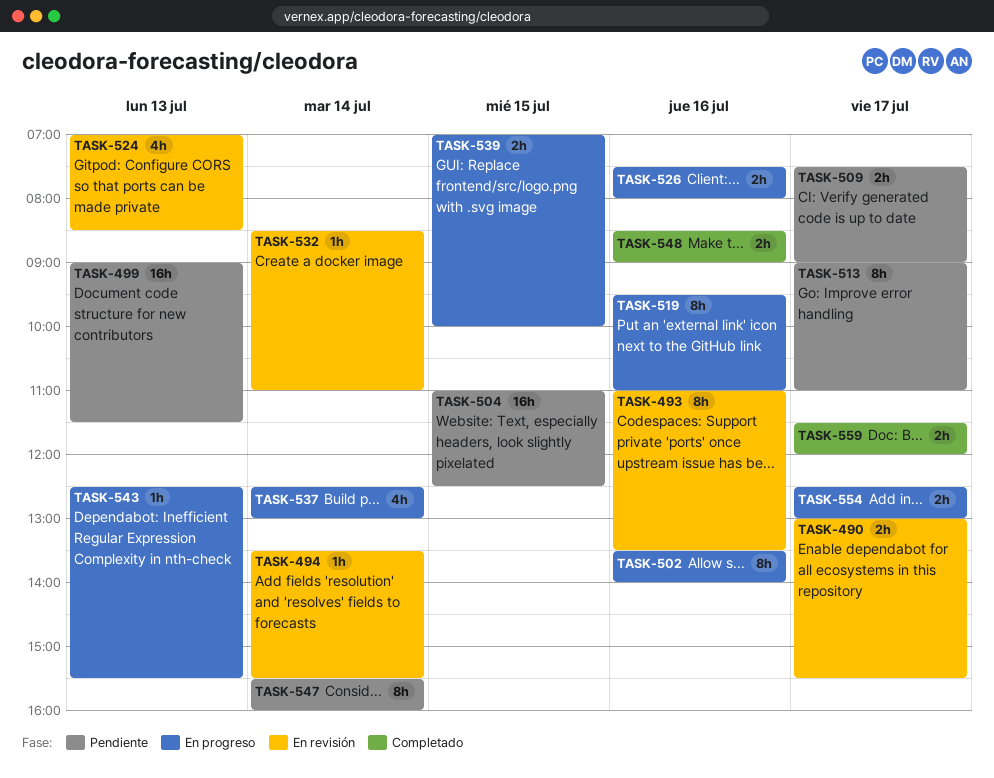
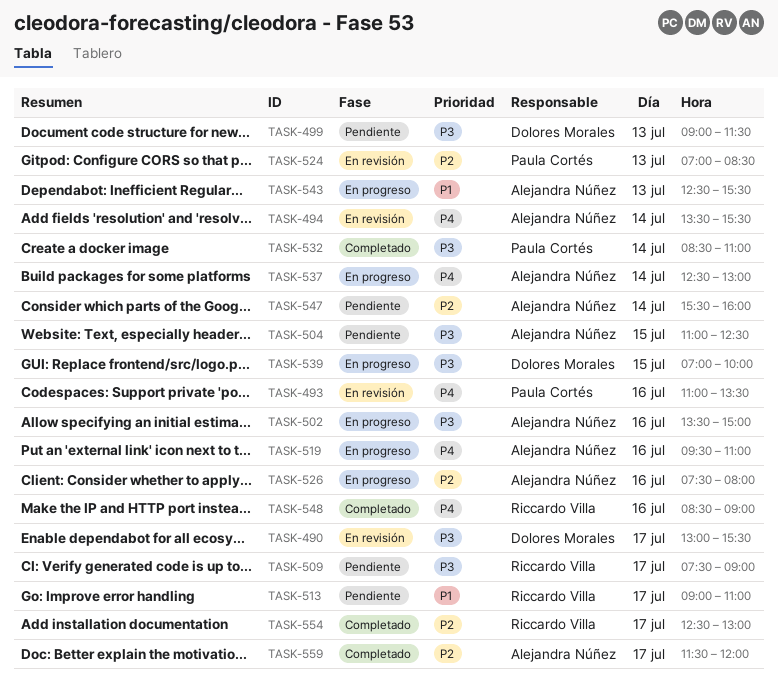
TASK-502, ends: 14:00 -> 15:00
TASK-532, status: En revisión -> Completado
TASK-554, status: En progreso -> Completado

